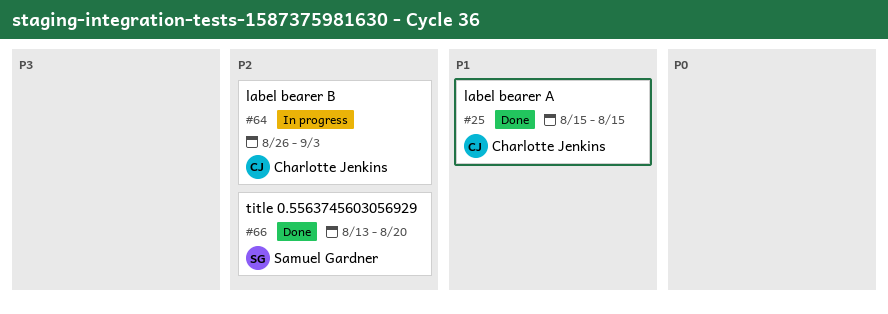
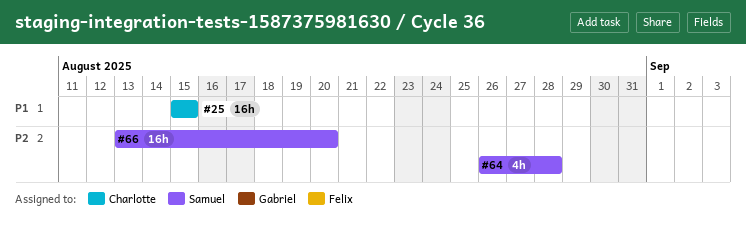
#64, owner: Charlotte Jenkins -> Samuel Gardner
#64, due: Sep 3 -> Aug 28

